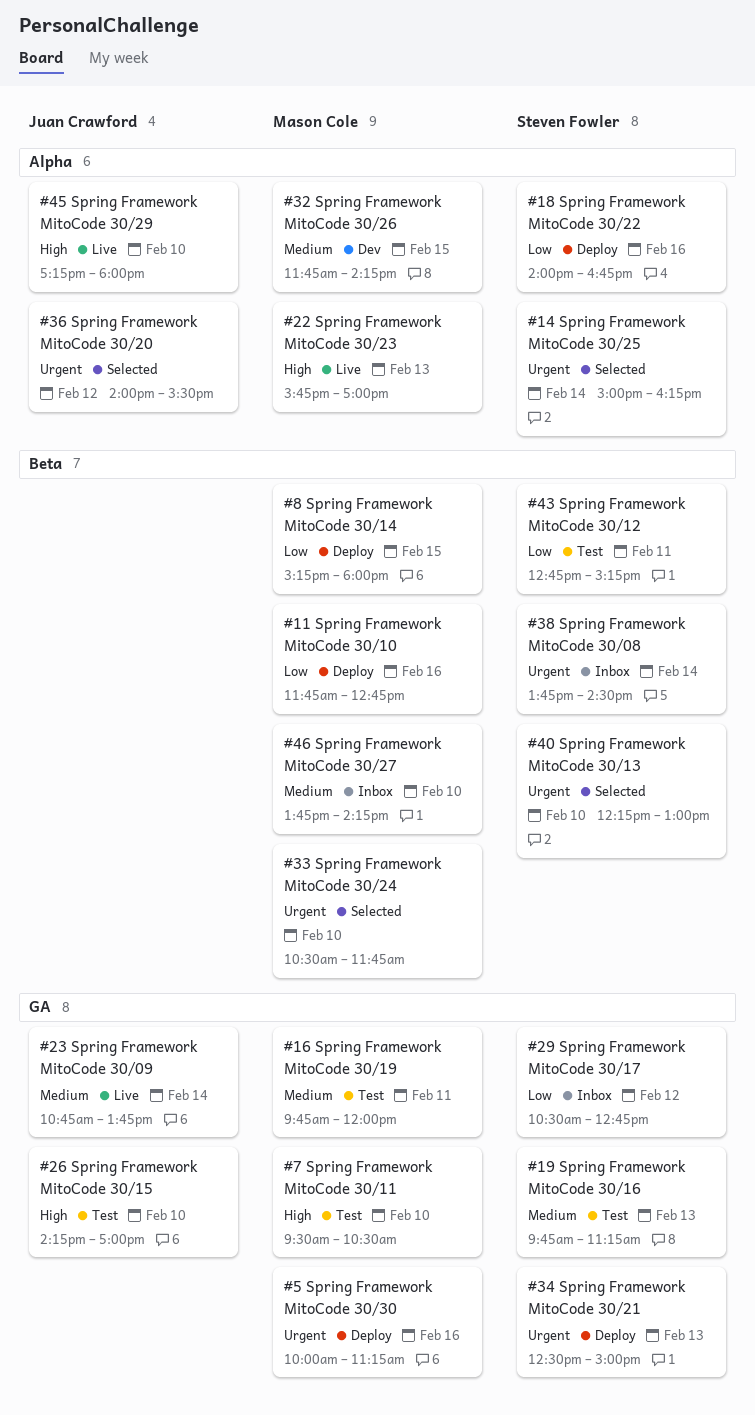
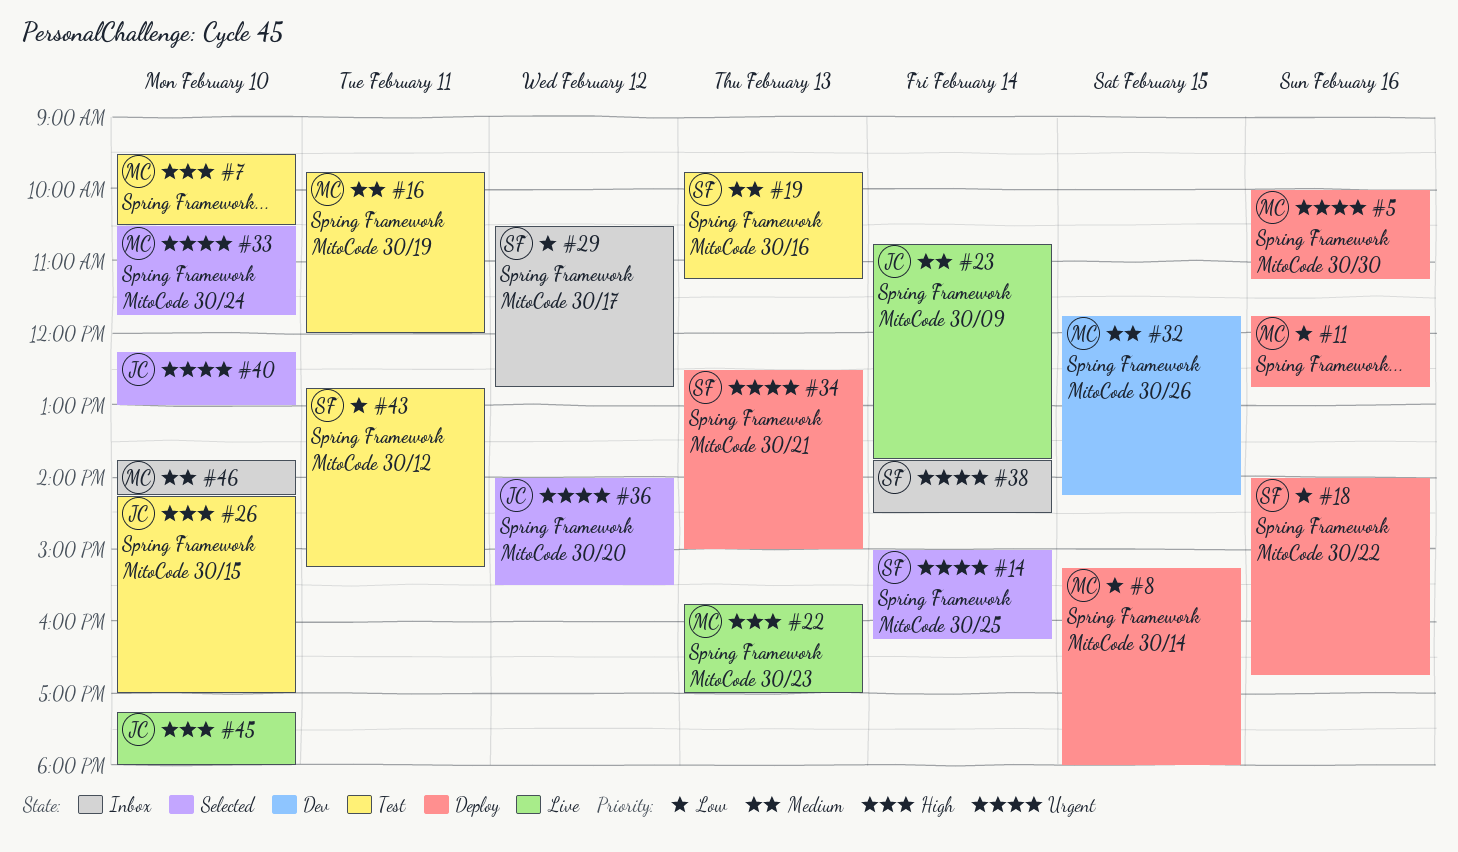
#40, owner: Steven Fowler -> Juan Crawford

